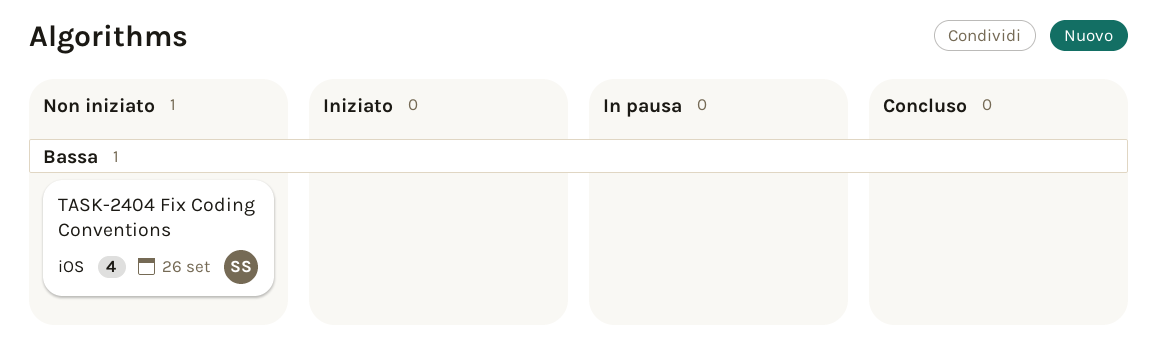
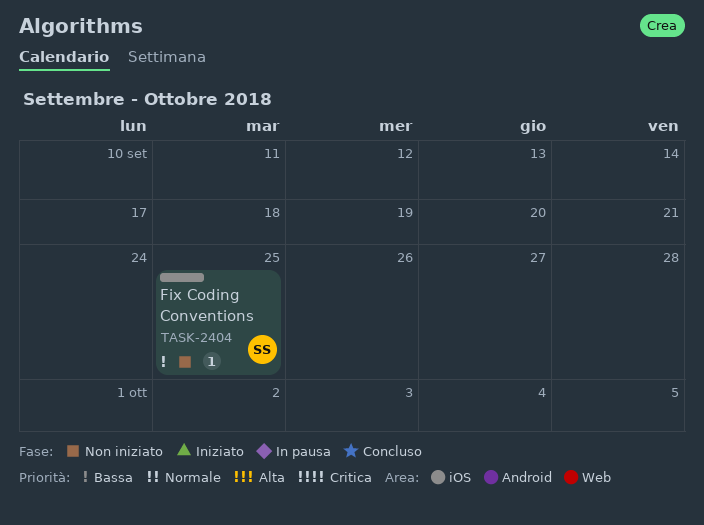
TASK-2404, estimate: 4 -> 1
TASK-2404, due: Sep 26 -> Sep 25

